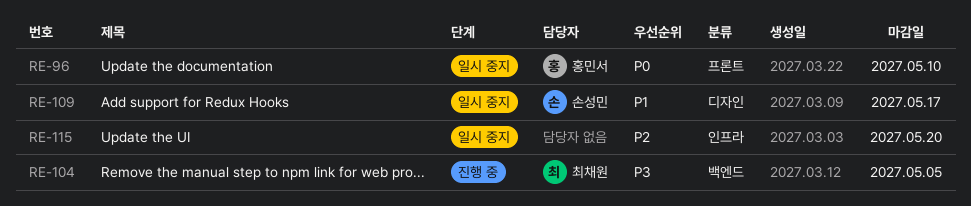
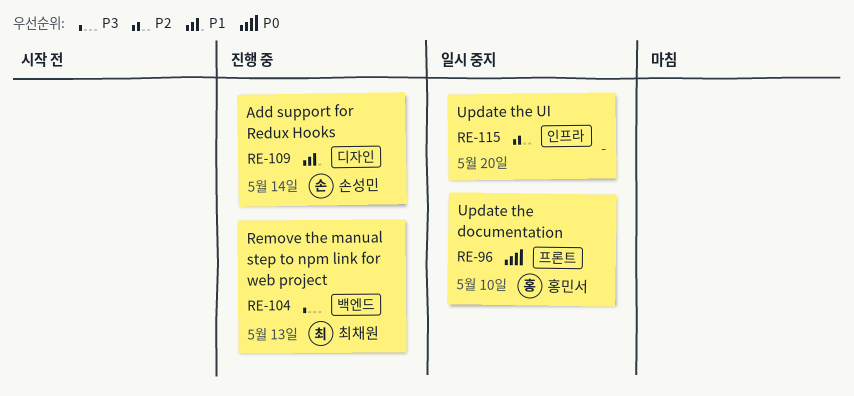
RE-104, due: May 5 -> May 13
RE-109, status: 일시 중지 -> 진행 중
RE-109, due: May 17 -> May 14

